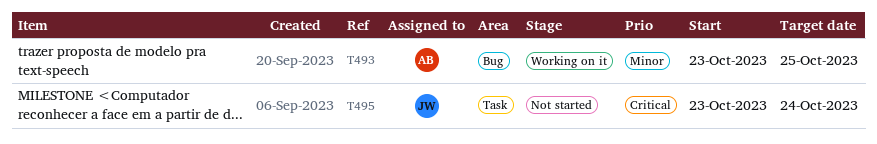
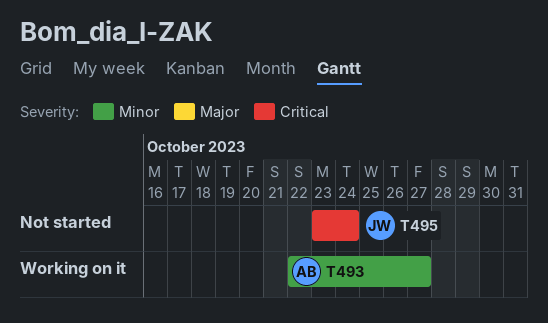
T493, start: Oct 23 -> Oct 22
T493, due: Oct 25 -> Oct 27

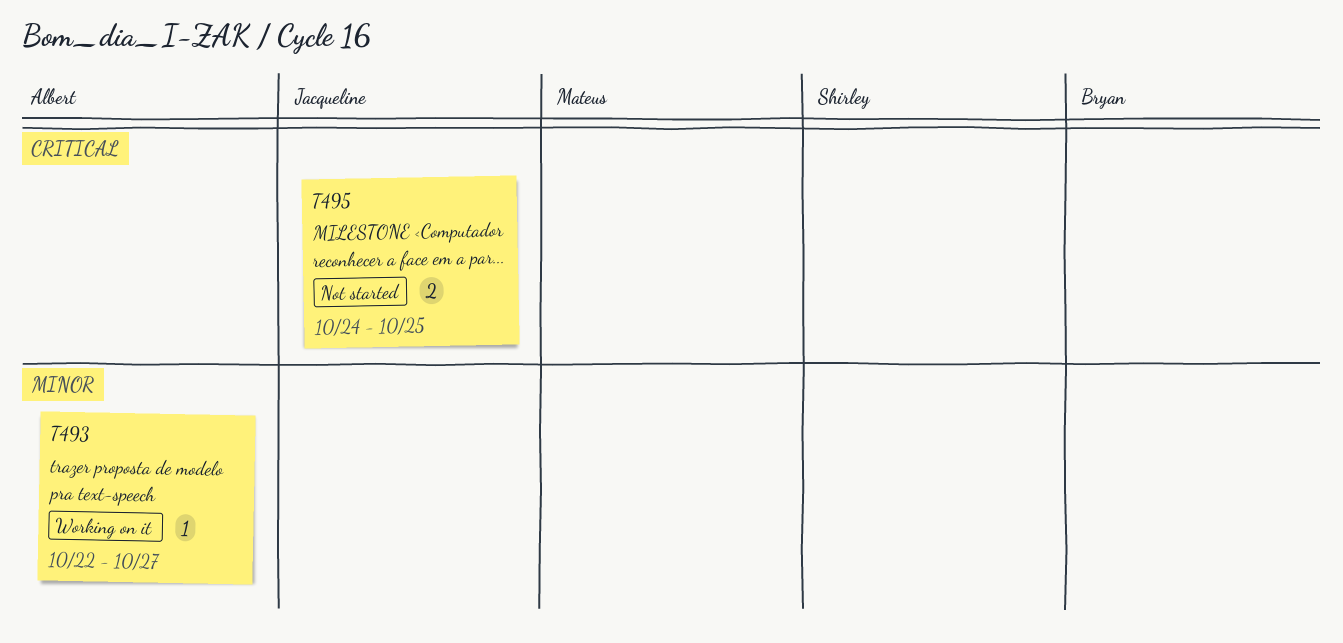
T495, start: Oct 23 -> Oct 24
T495, due: Oct 24 -> Oct 25

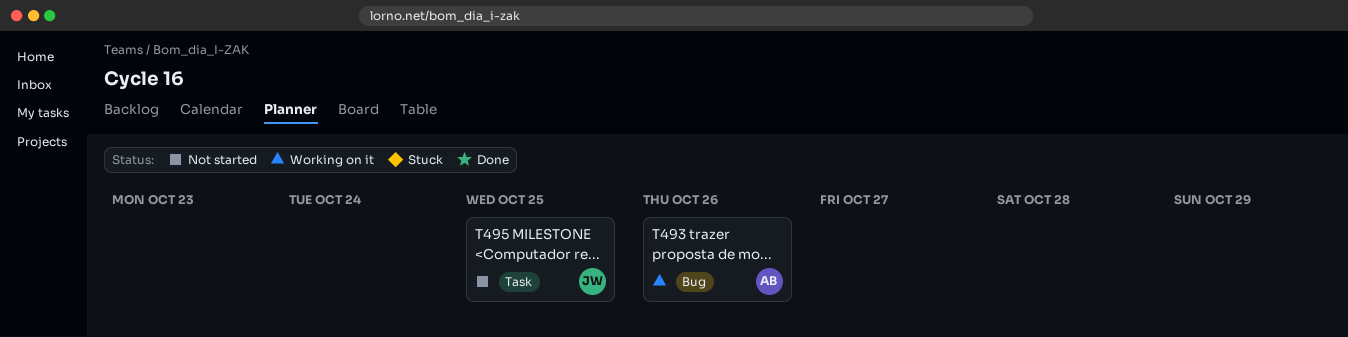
T493, due: Oct 27 -> Oct 26

